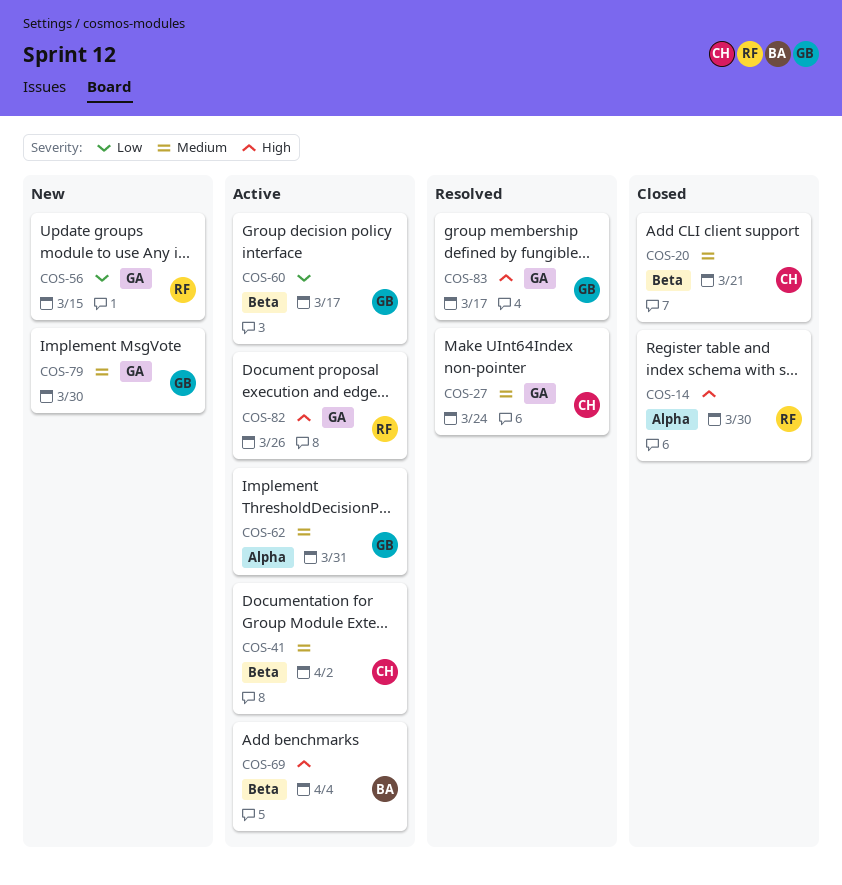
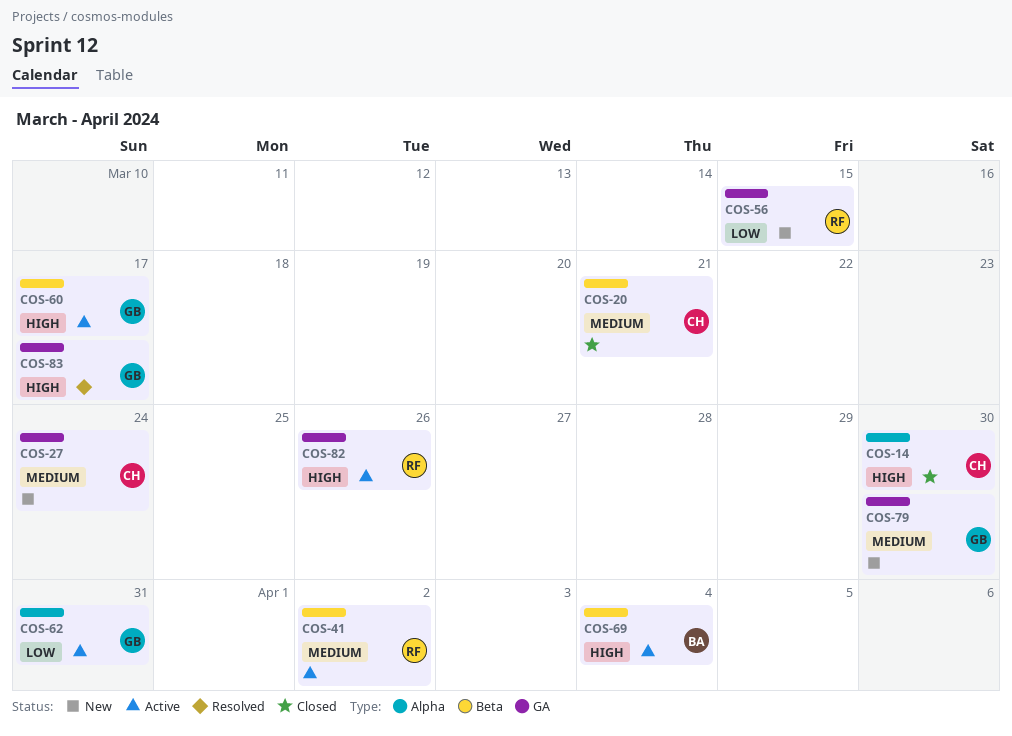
COS-14, owner: RF -> CH
COS-27, status: Resolved -> New
COS-41, owner: CH -> RF
COS-60, priority: Low -> High
COS-62, priority: Medium -> Low

